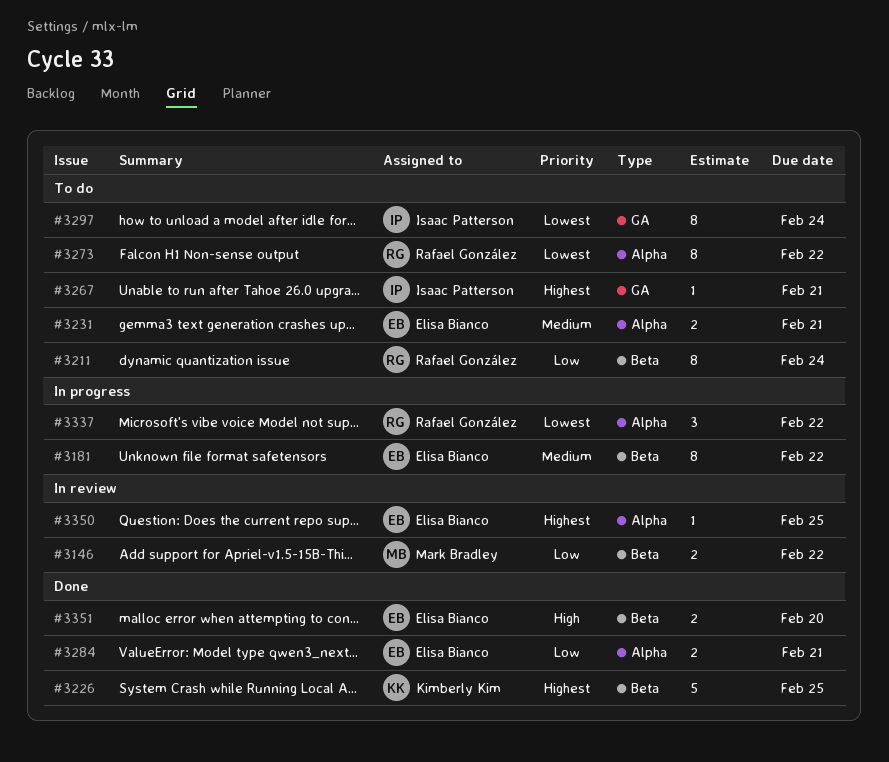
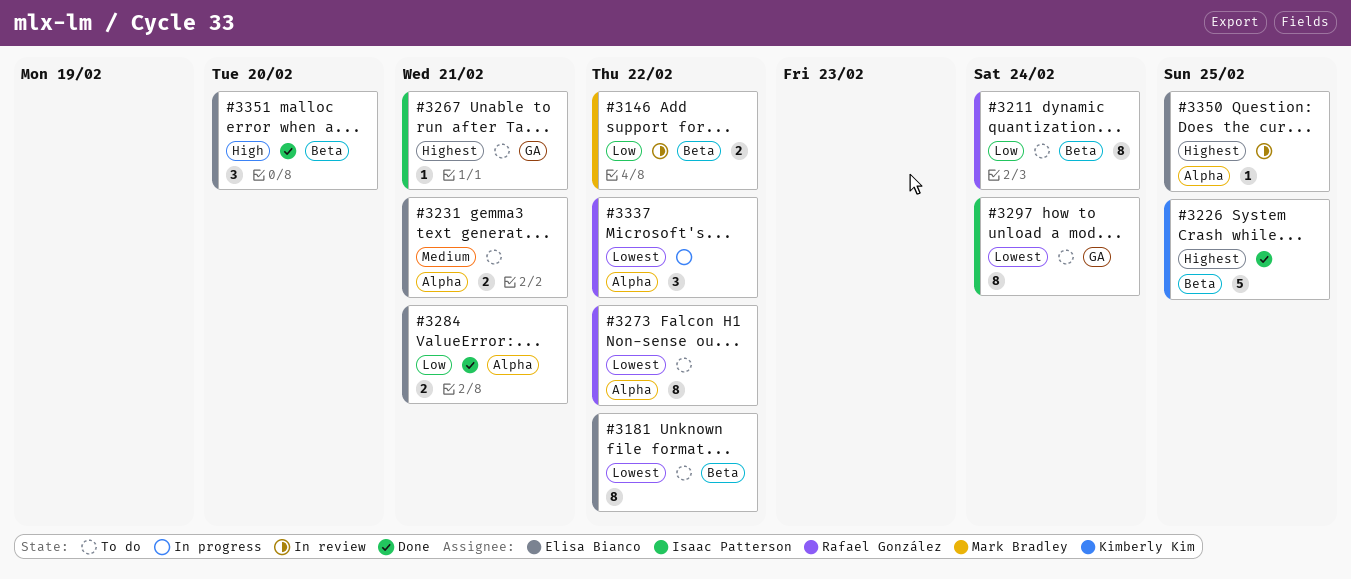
#3181, status: In progress -> To do
#3181, priority: Medium -> Lowest
#3351, estimate: 2 -> 3

